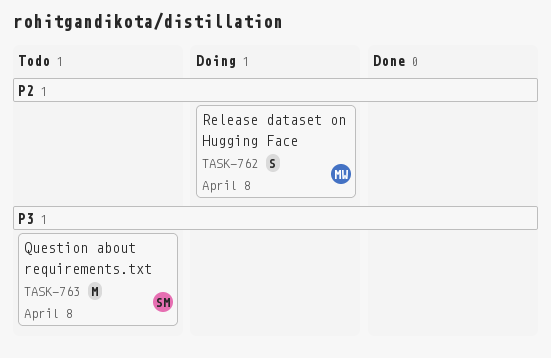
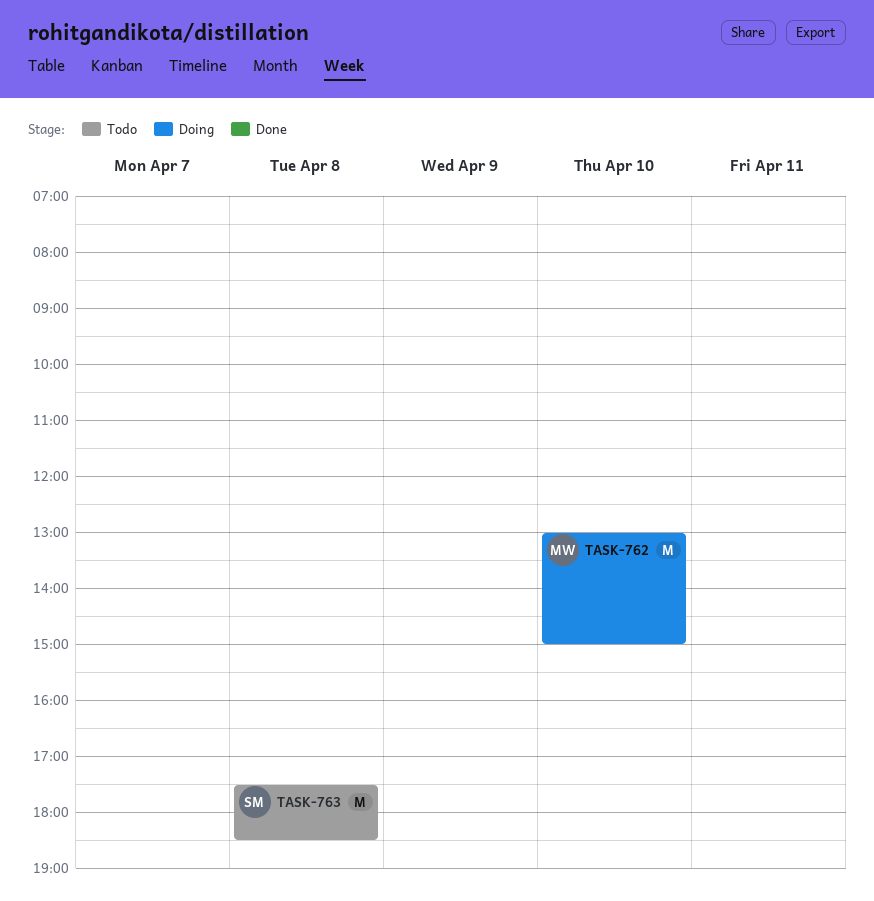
TASK-762, estimate: S -> M
TASK-762, day: Apr 8 -> Apr 10

